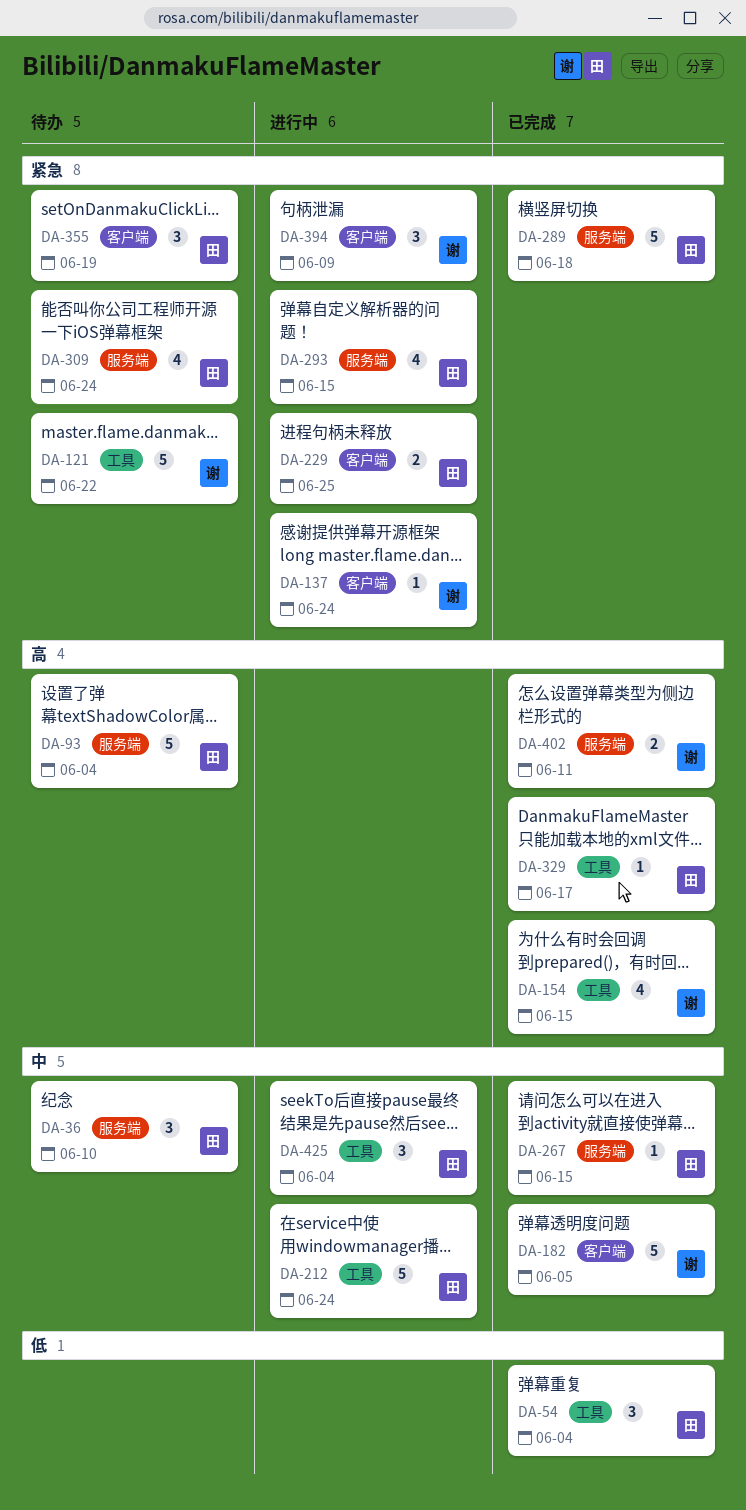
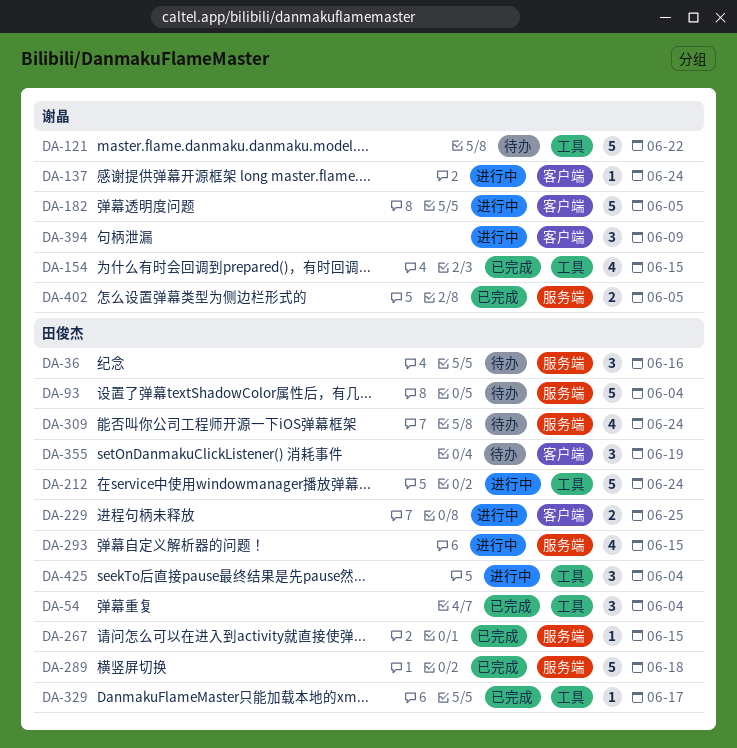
DA-36, due: Jun 10 -> Jun 16
DA-182, status: 已完成 -> 进行中
DA-402, due: Jun 11 -> Jun 5

